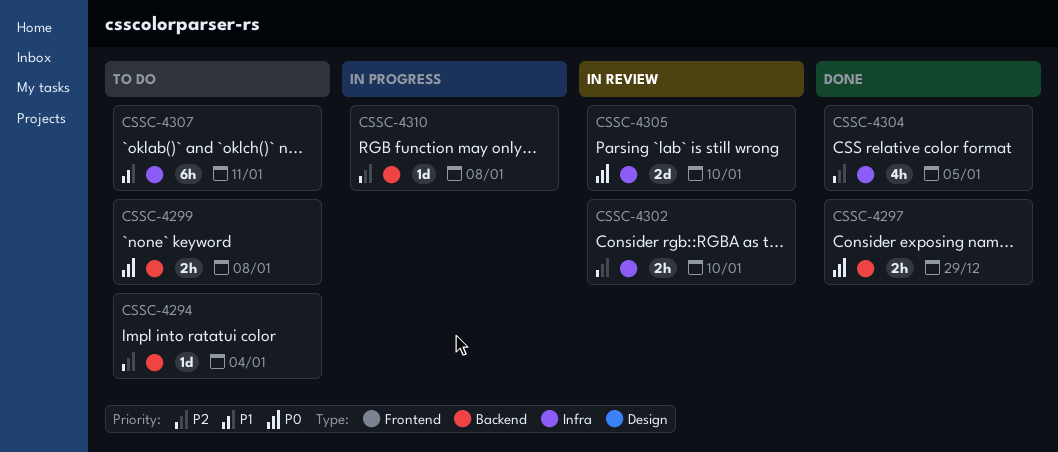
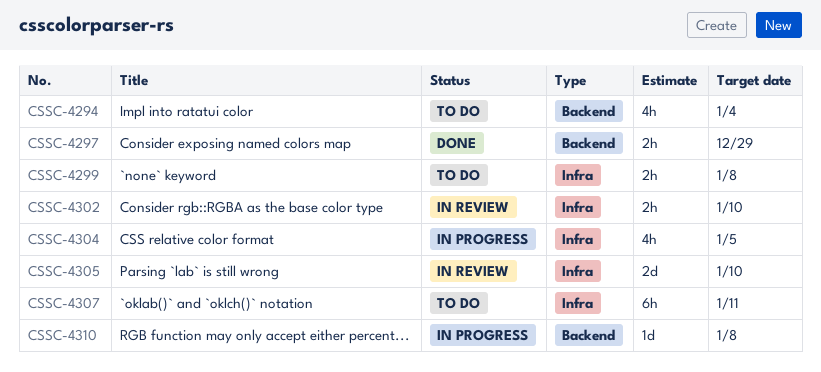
CSSC-4294, estimate: 1d -> 4h
CSSC-4299, label: Backend -> Infra
CSSC-4304, status: Done -> In progress

